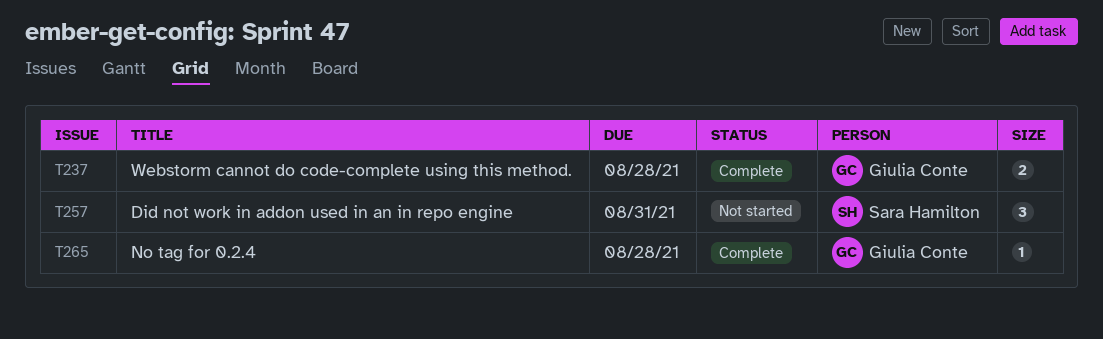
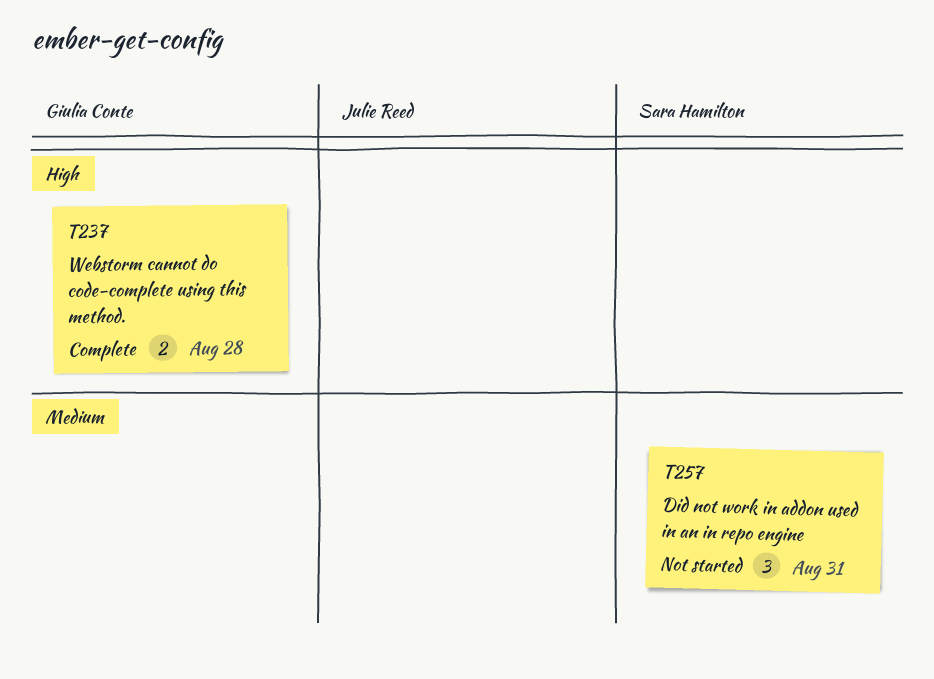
T265: present -> none

